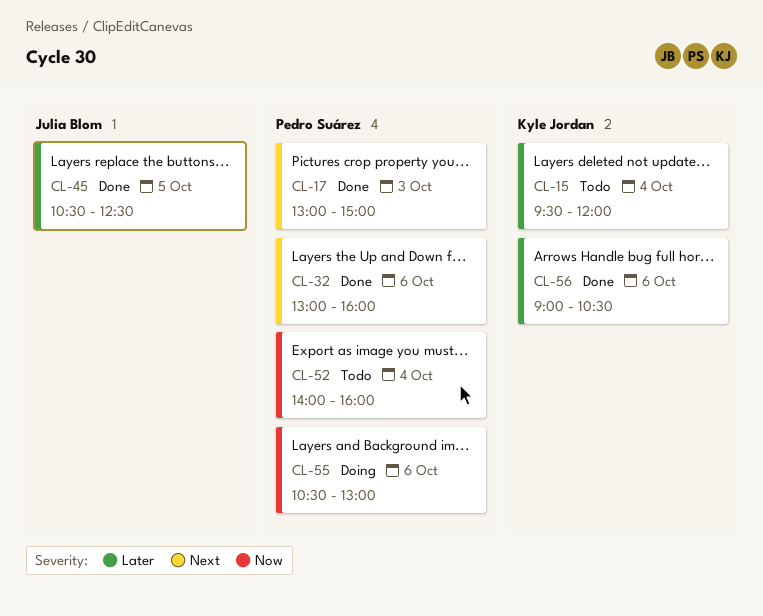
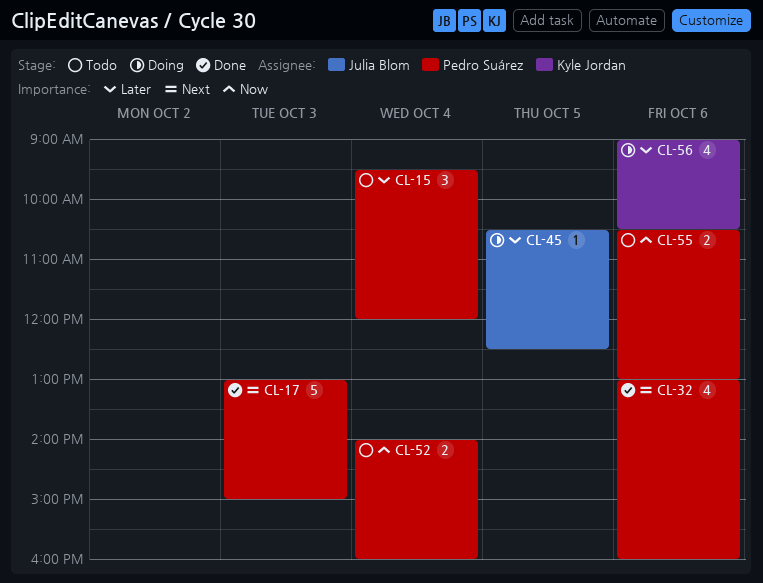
CL-15, owner: Kyle Jordan -> Pedro Suárez
CL-45, status: Done -> Doing
CL-55, status: Doing -> Todo
CL-56, status: Done -> Doing

